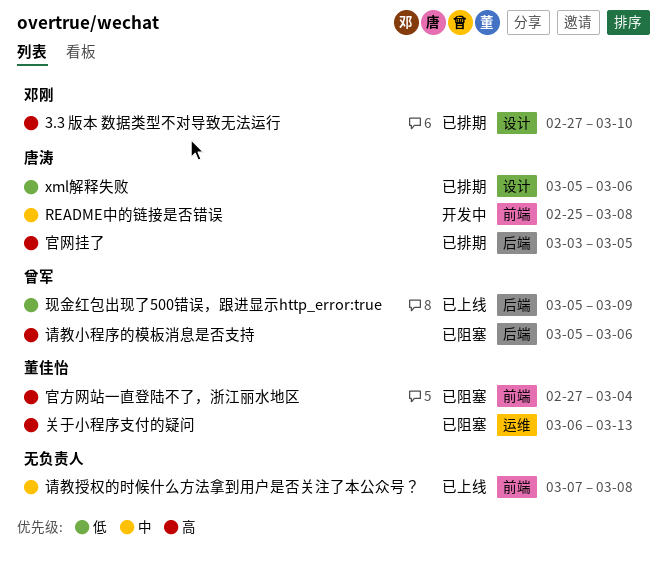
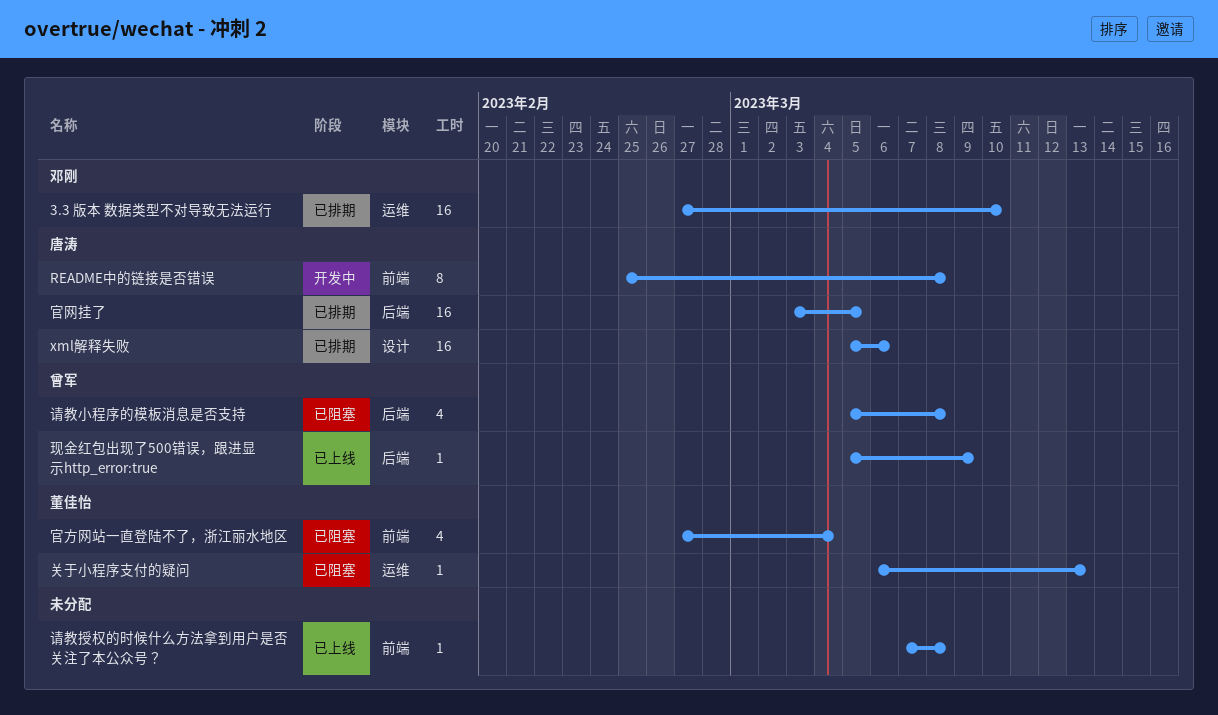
3.3 版本 数据类型不对导致无法运行, label: 设计 -> 运维
请教小程序的模板消息是否支持, due: Mar 6 -> Mar 8

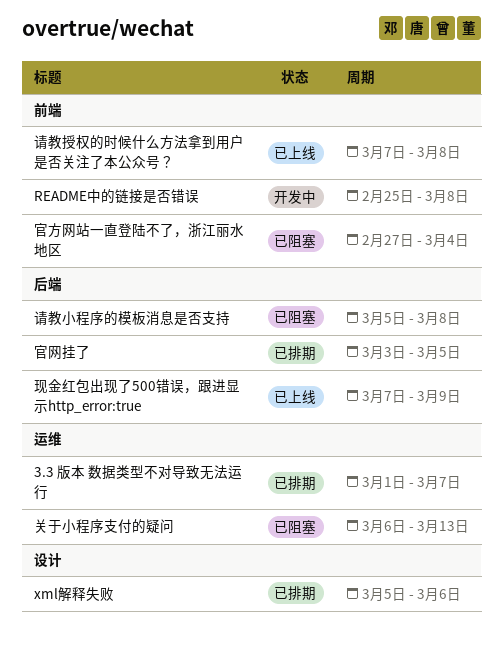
3.3 版本 数据类型不对导致无法运行, start: Feb 27 -> Mar 1
3.3 版本 数据类型不对导致无法运行, due: Mar 10 -> Mar 7
现金红包出现了500错误，跟进显示http_error:true, start: Mar 5 -> Mar 7

